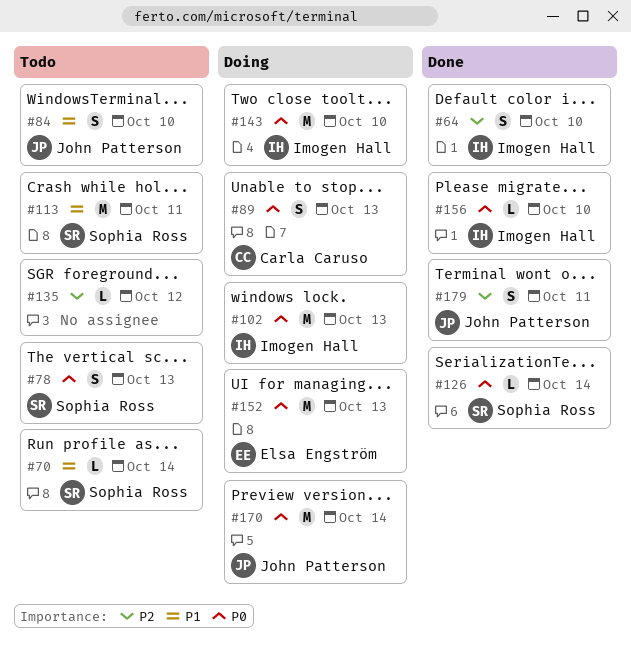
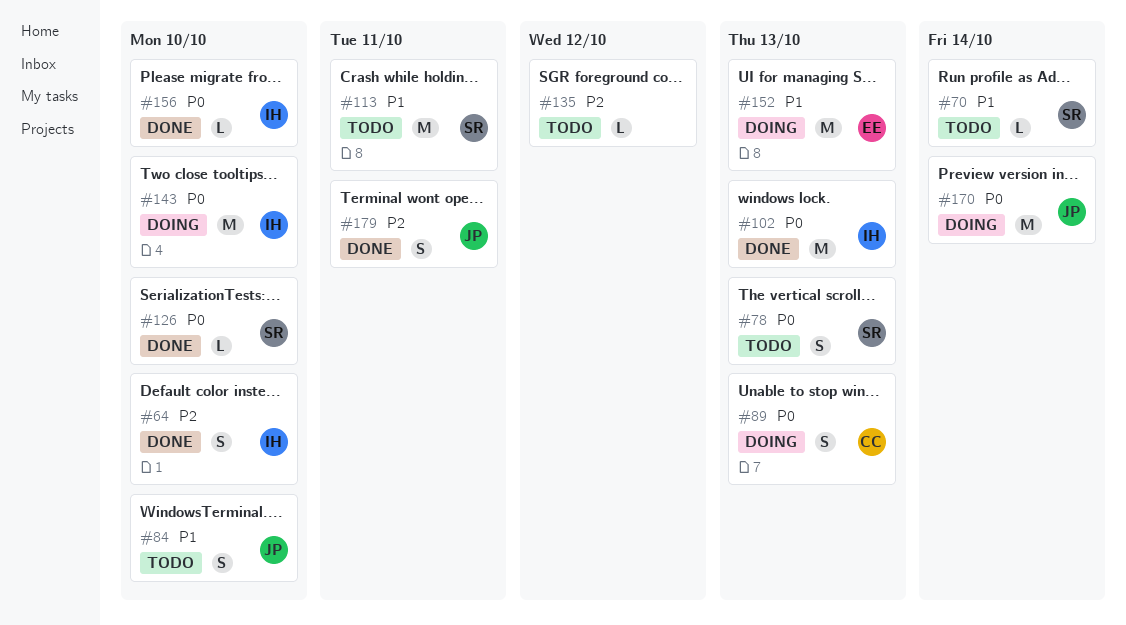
#102, status: Doing -> Done
#126, due: Oct 14 -> Oct 10
#152, priority: P0 -> P1

